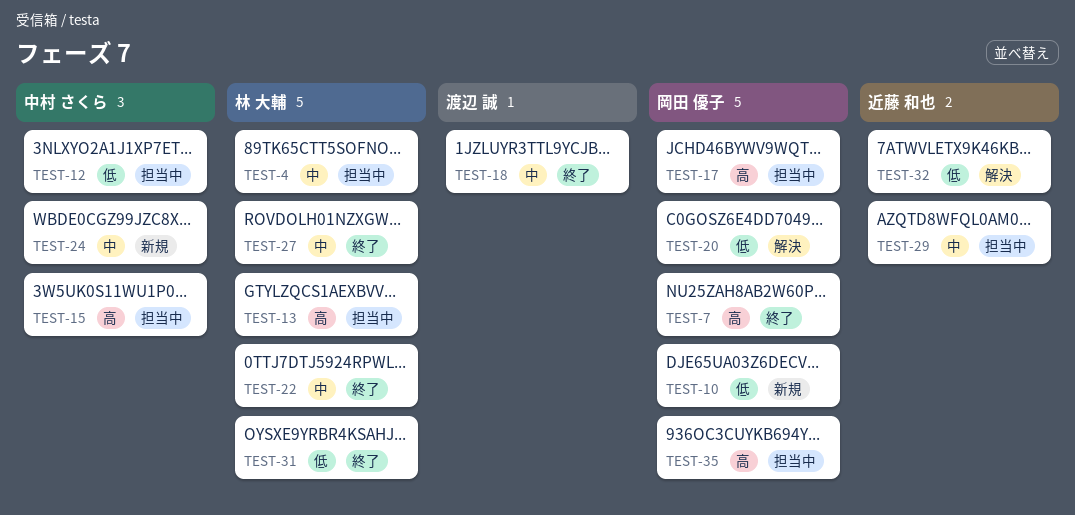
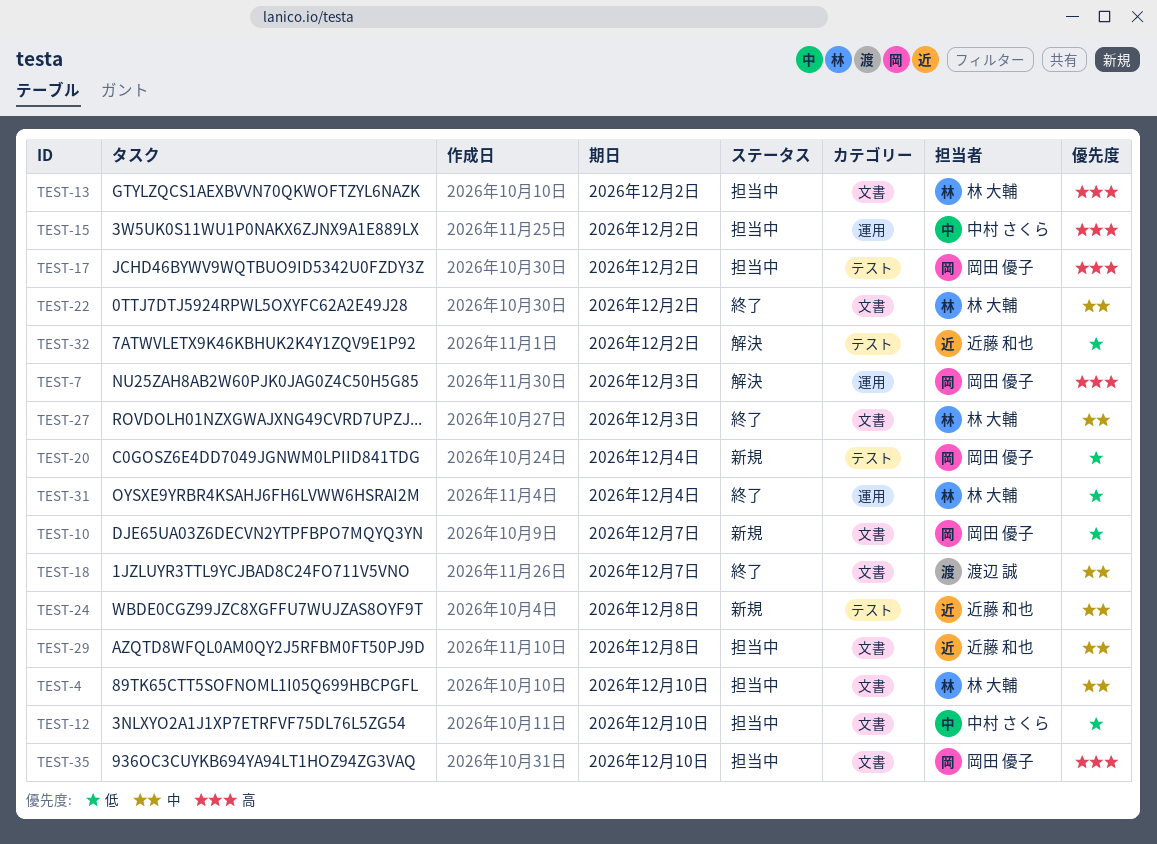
TEST-7, status: 終了 -> 解決
TEST-20, status: 解決 -> 新規
TEST-24, owner: 中村 さくら -> 近藤 和也

